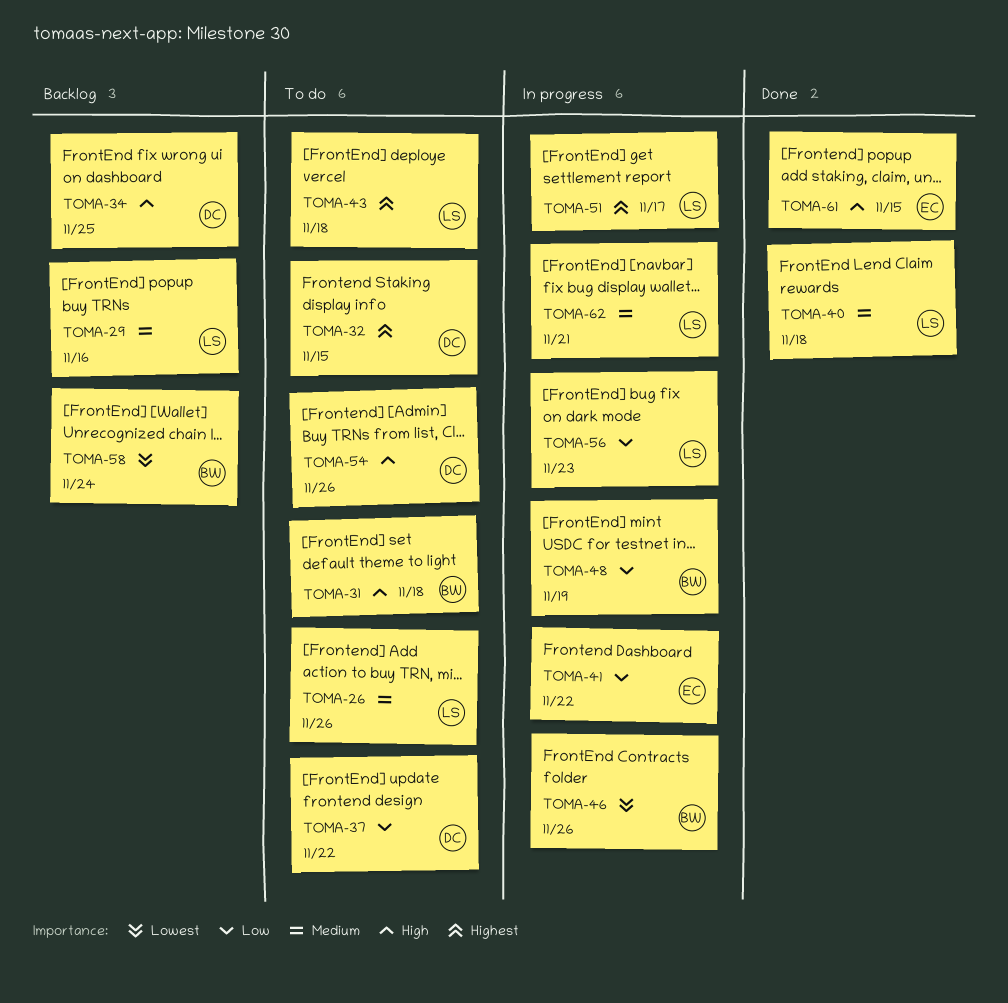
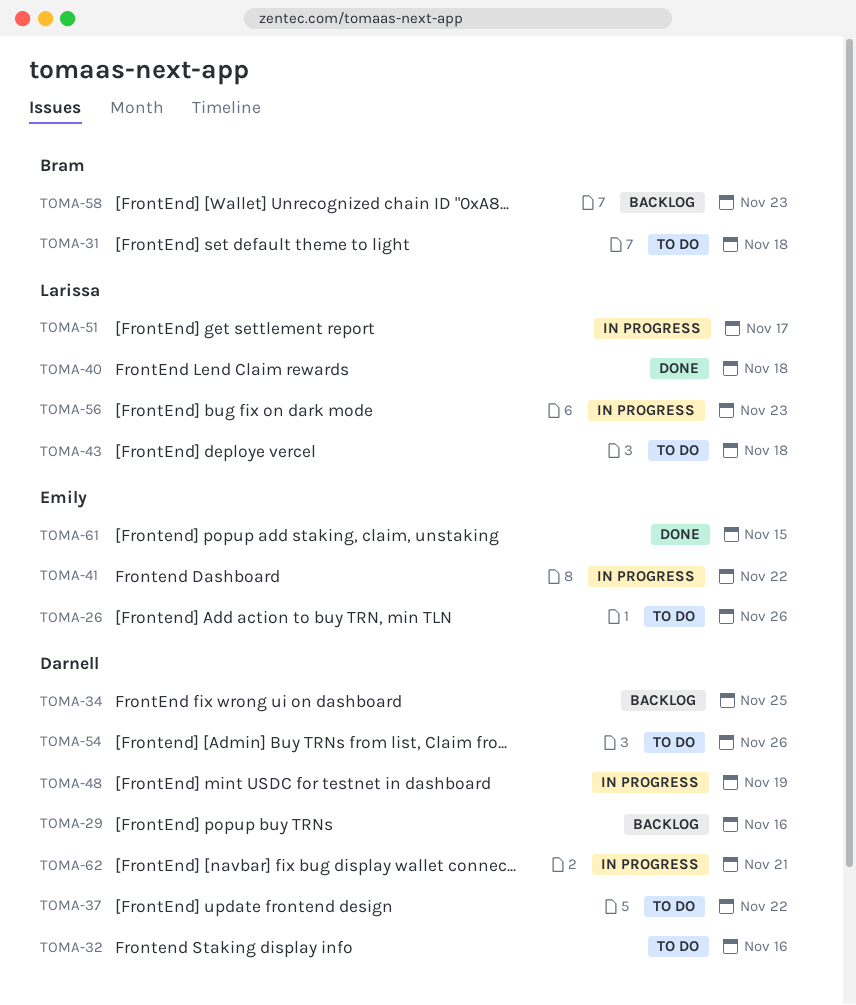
TOMA-26, owner: Larissa -> Emily
TOMA-29, owner: Larissa -> Darnell
TOMA-32, due: Nov 15 -> Nov 16
TOMA-46: present -> none
TOMA-48, owner: Bram -> Darnell
TOMA-58, due: Nov 24 -> Nov 23
TOMA-62, owner: Larissa -> Darnell

